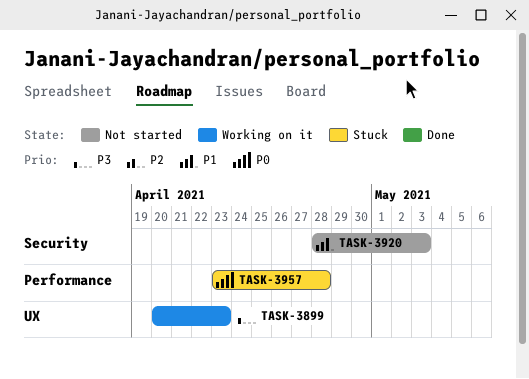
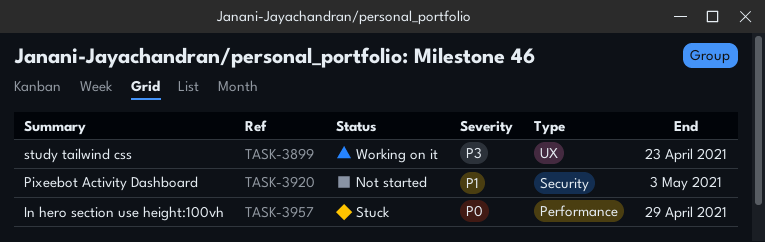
TASK-3957, due: Apr 28 -> Apr 29

